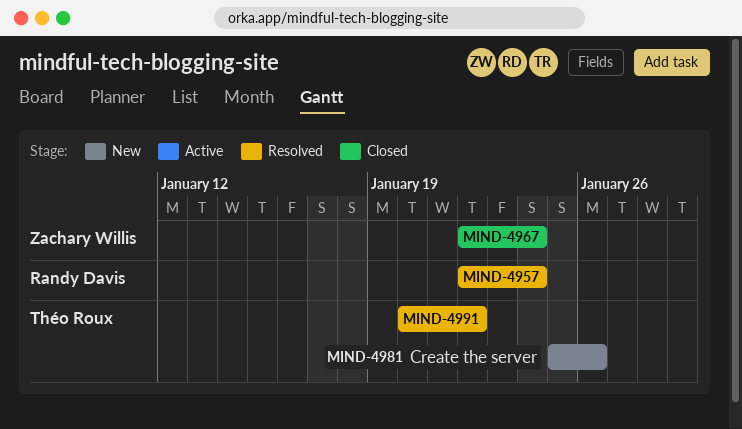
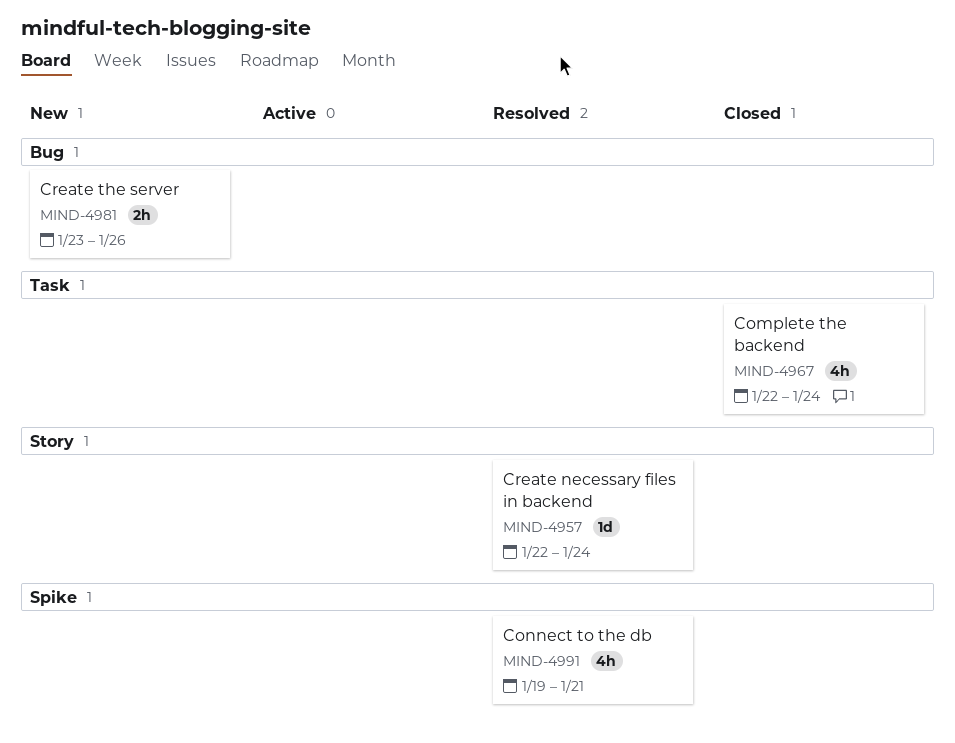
MIND-4981, start: Jan 25 -> Jan 23
MIND-4991, start: Jan 20 -> Jan 19
MIND-4991, due: Jan 22 -> Jan 21

